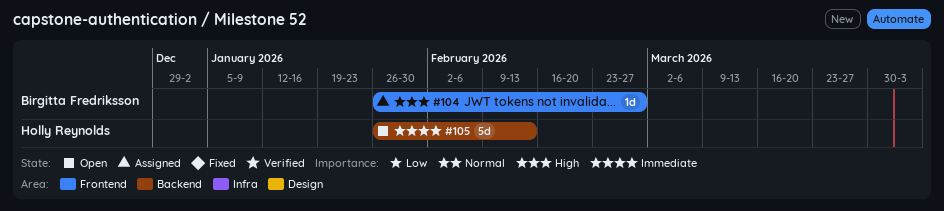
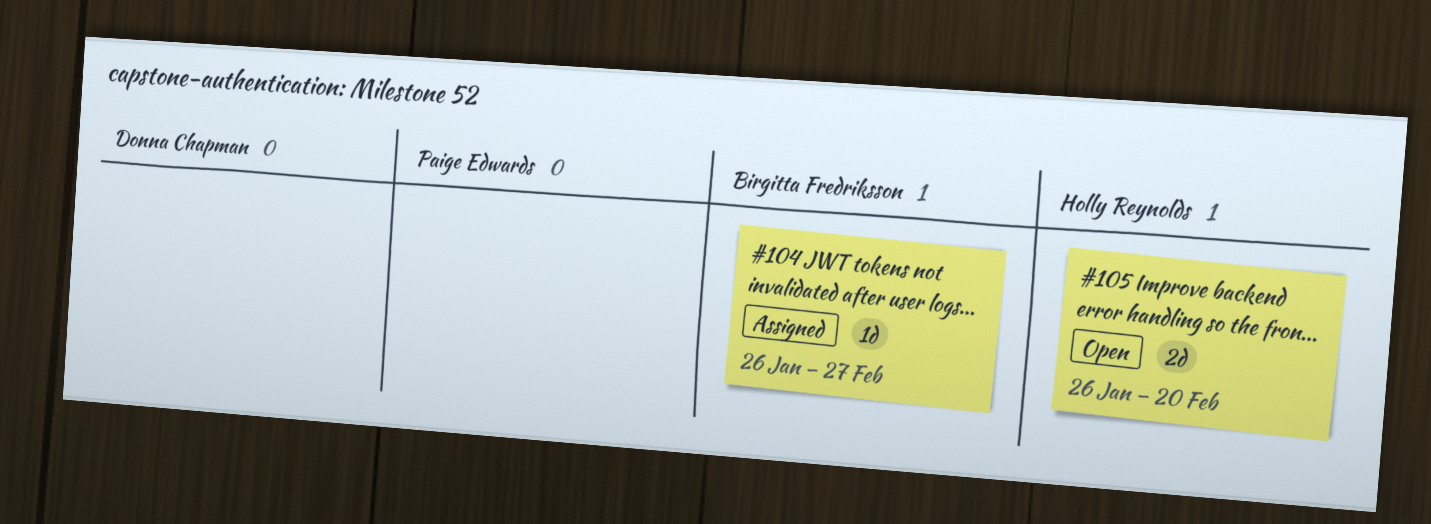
#105, estimate: 5d -> 2d
#105, due: Feb 13 -> Feb 20

